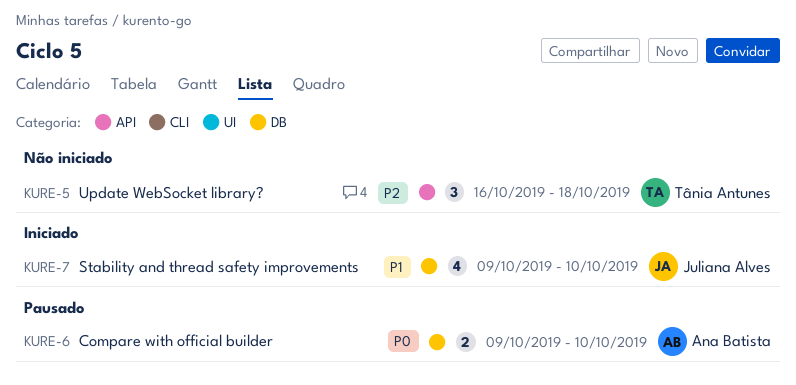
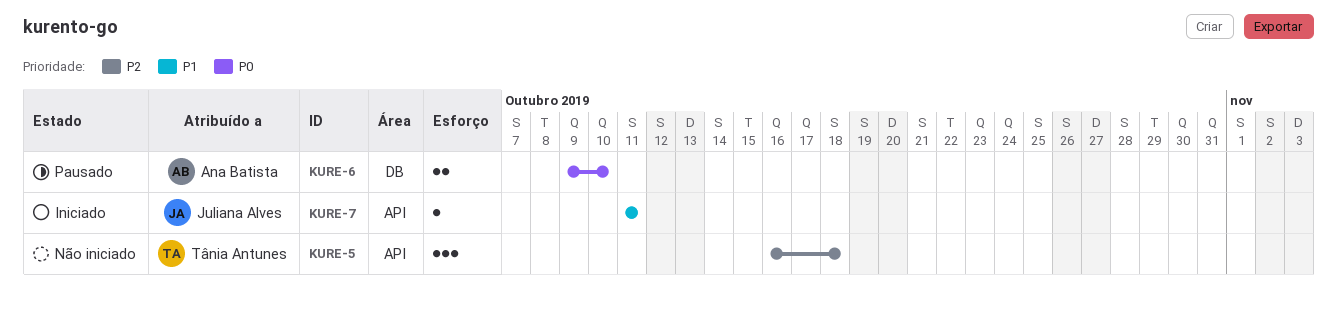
KURE-7, label: DB -> API
KURE-7, estimate: 4 -> 1
KURE-7, start: Oct 9 -> Oct 11
KURE-7, due: Oct 10 -> Oct 11

